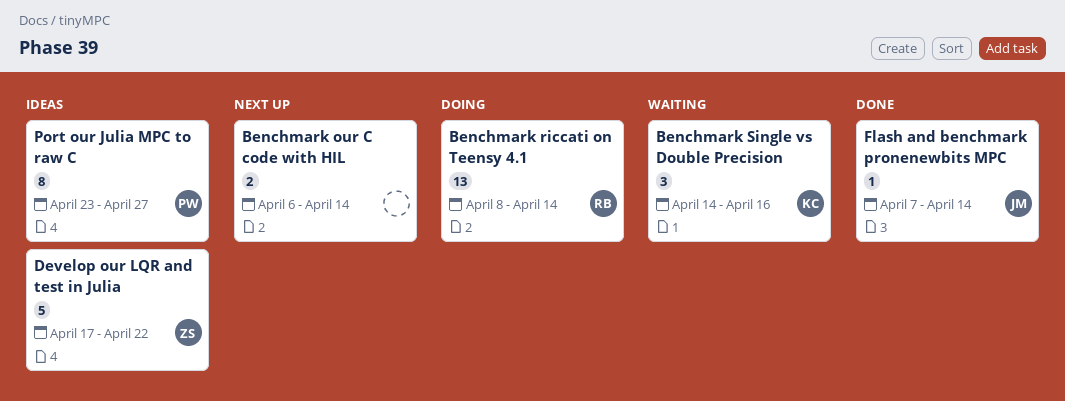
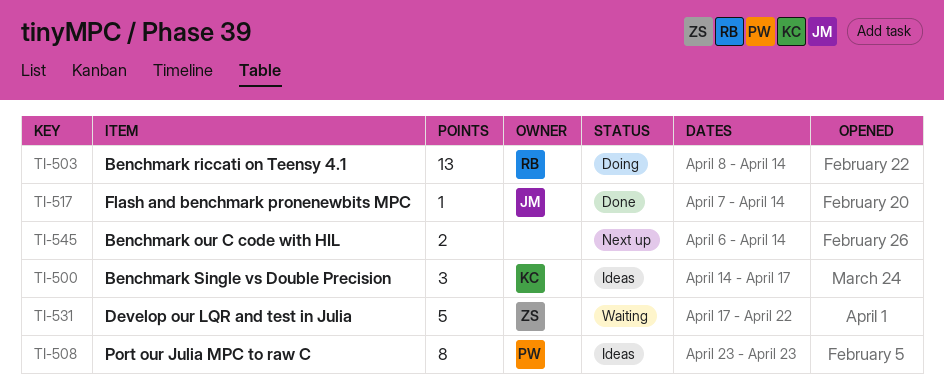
Benchmark Single vs Double Precision, status: Waiting -> Ideas
Benchmark Single vs Double Precision, due: Apr 16 -> Apr 17
Develop our LQR and test in Julia, status: Ideas -> Waiting
Port our Julia MPC to raw C, due: Apr 27 -> Apr 23

